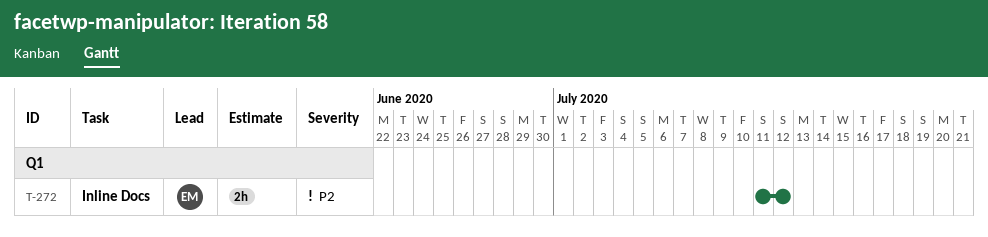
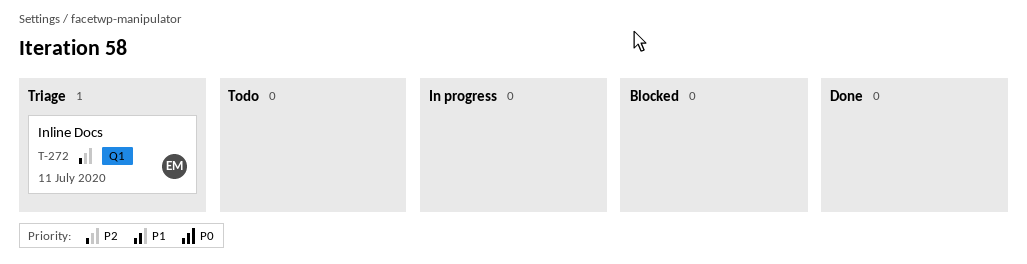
T-272, due: Jul 12 -> Jul 11

